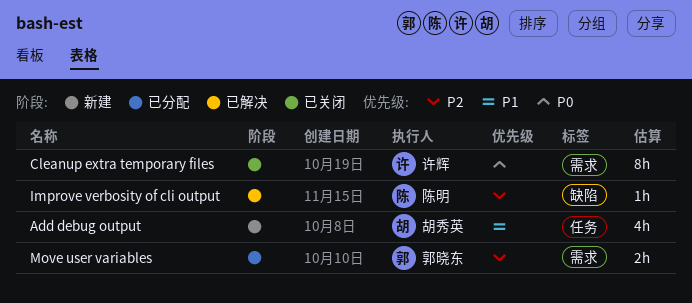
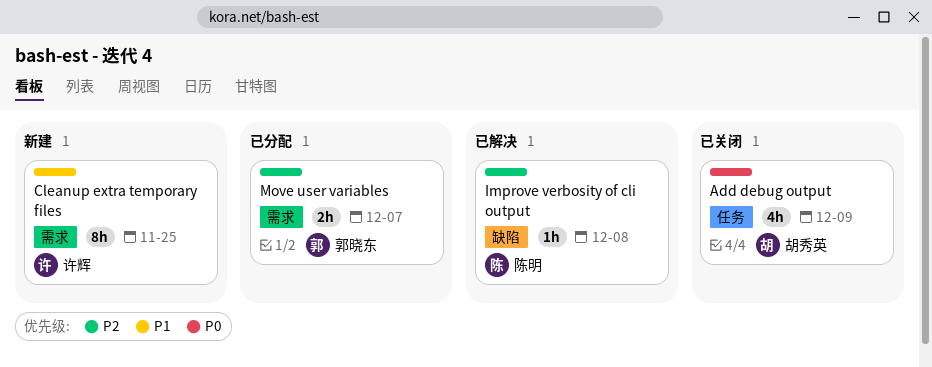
Add debug output, status: 新建 -> 已关闭
Add debug output, priority: P1 -> P0
Cleanup extra temporary files, status: 已关闭 -> 新建
Cleanup extra temporary files, priority: P0 -> P1

